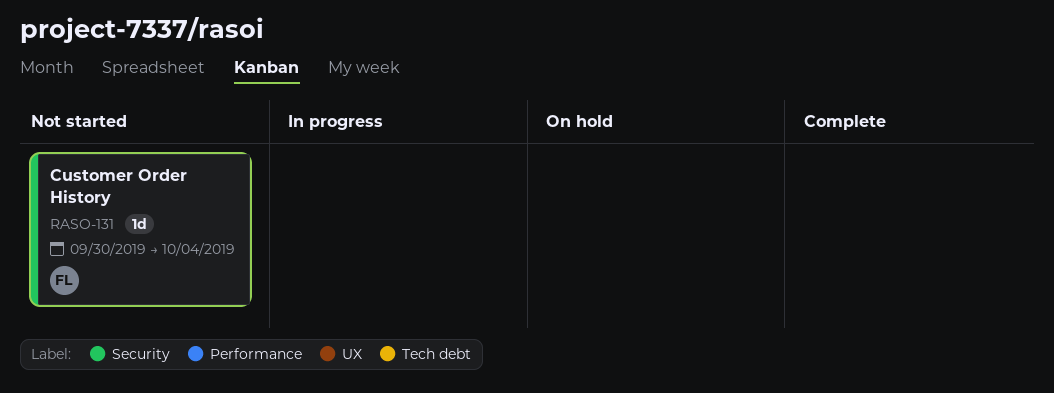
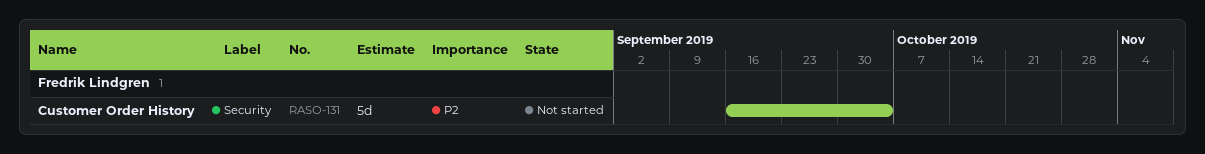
RASO-131, estimate: 1d -> 5d
RASO-131, start: Sep 30 -> Sep 16

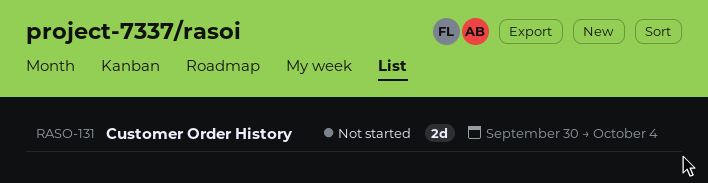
RASO-131, estimate: 5d -> 2d
RASO-131, start: Sep 16 -> Sep 30

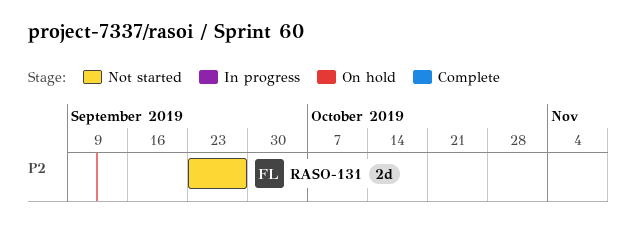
RASO-131, start: Sep 30 -> Sep 23
RASO-131, due: Oct 4 -> Sep 27

